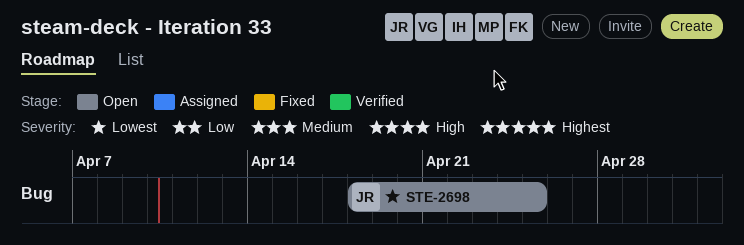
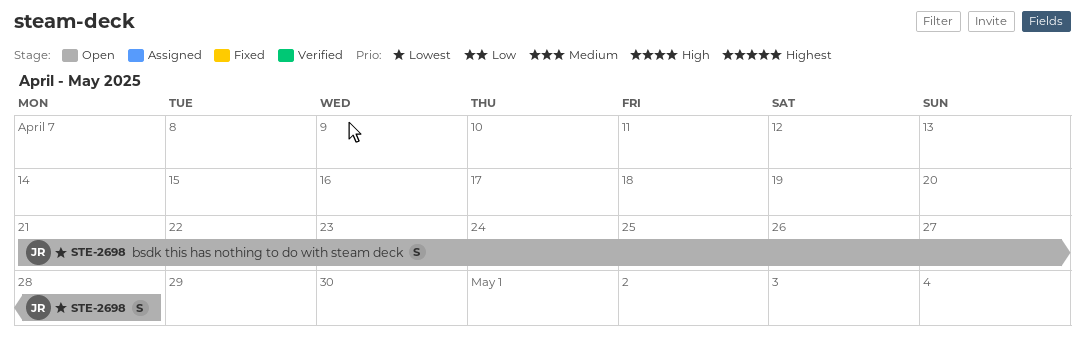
STE-2698, start: Apr 18 -> Apr 21
STE-2698, due: Apr 25 -> Apr 28

